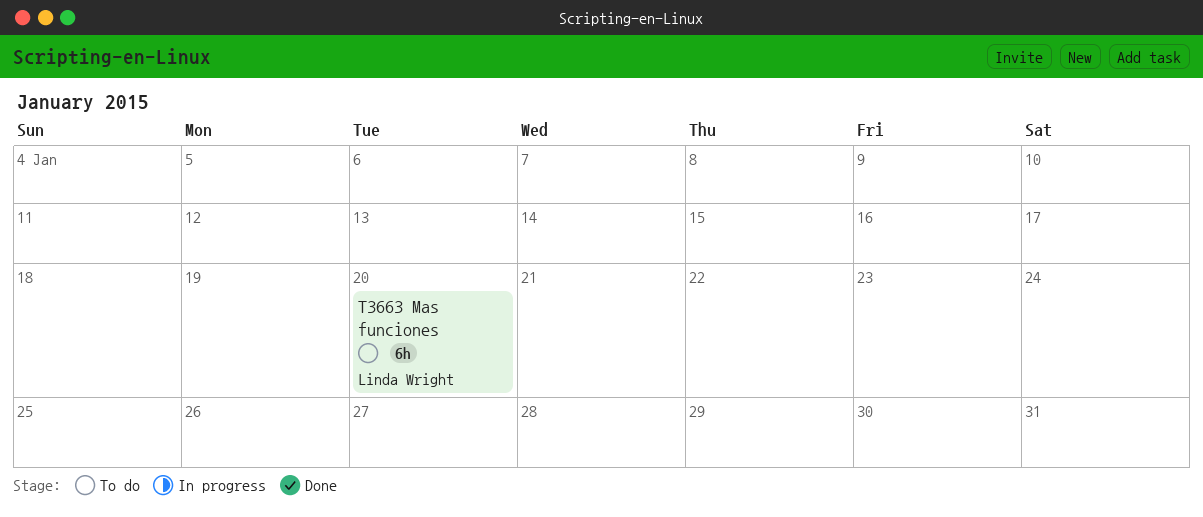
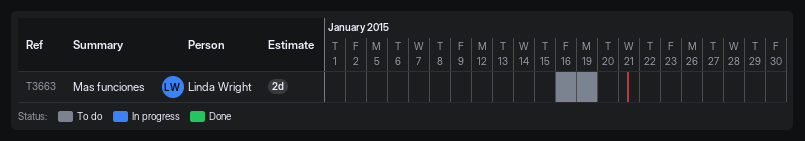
T3663, estimate: 6h -> 2d
T3663, due: Jan 20 -> Jan 19

